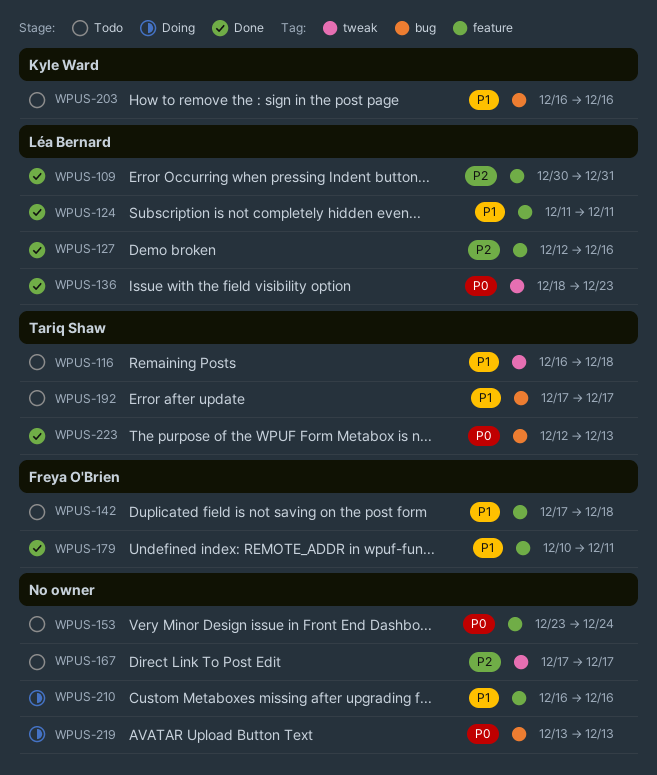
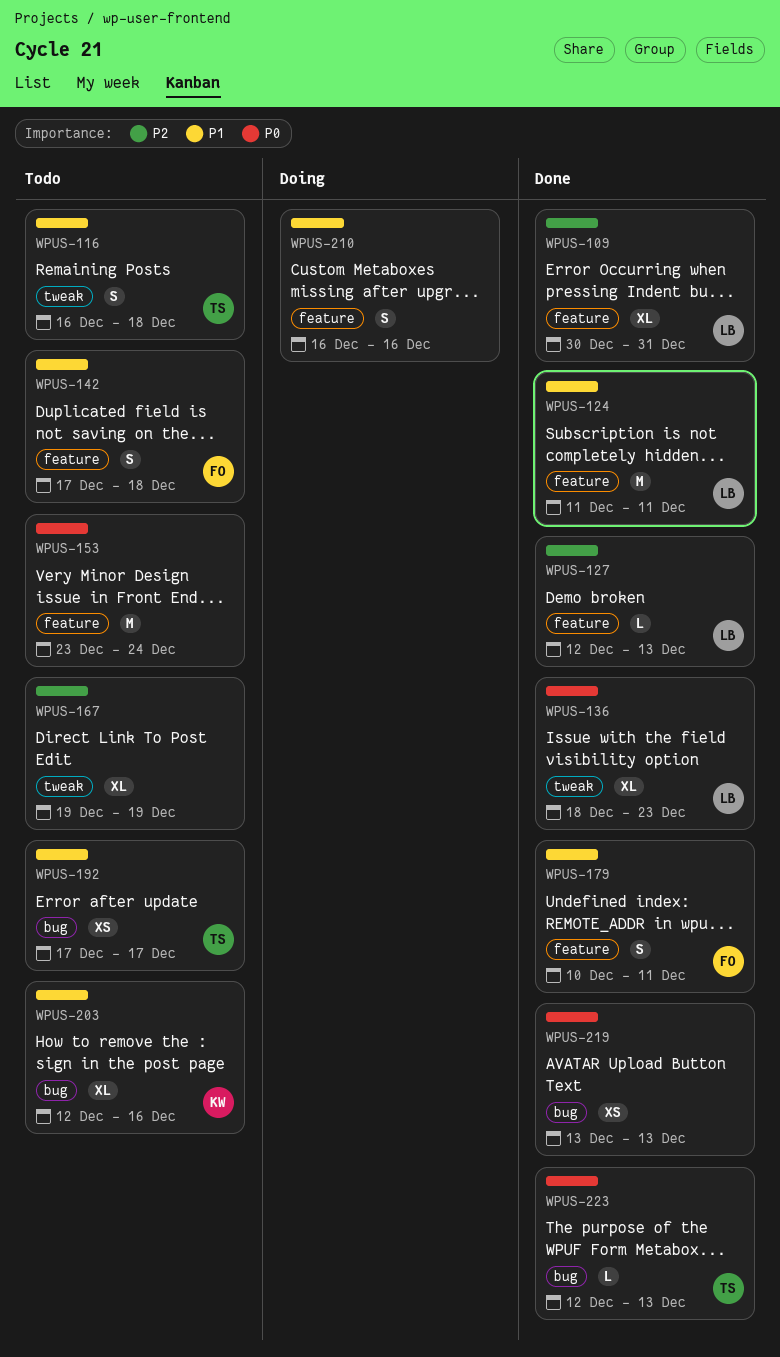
WPUS-127, due: Dec 16 -> Dec 13
WPUS-167, start: Dec 17 -> Dec 19
WPUS-167, due: Dec 17 -> Dec 19
WPUS-203, start: Dec 16 -> Dec 12
WPUS-219, status: Doing -> Done

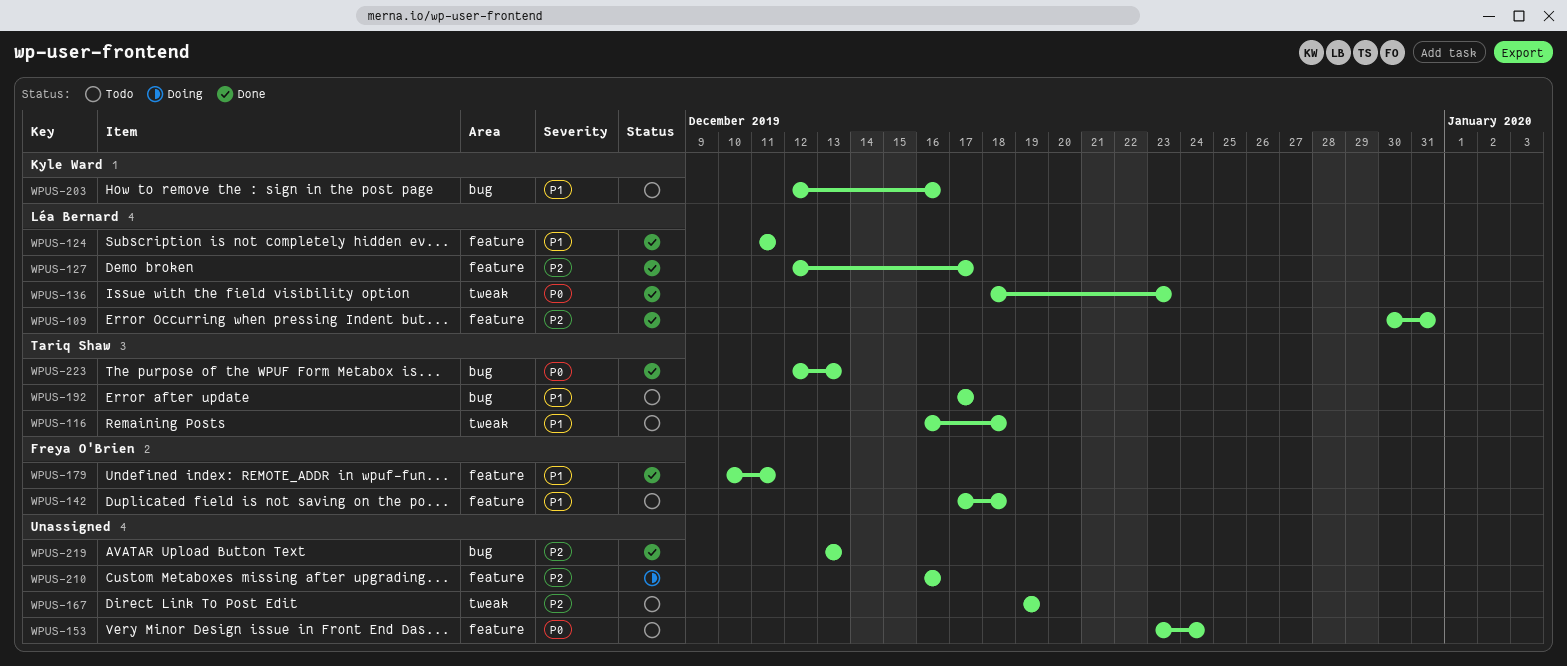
WPUS-127, due: Dec 13 -> Dec 17
WPUS-210, priority: P1 -> P2
WPUS-219, priority: P0 -> P2

